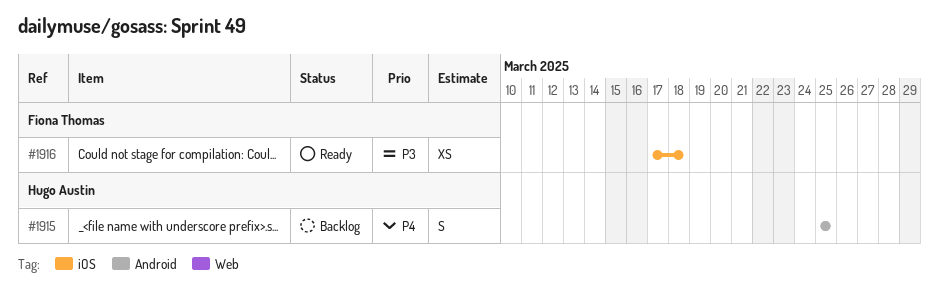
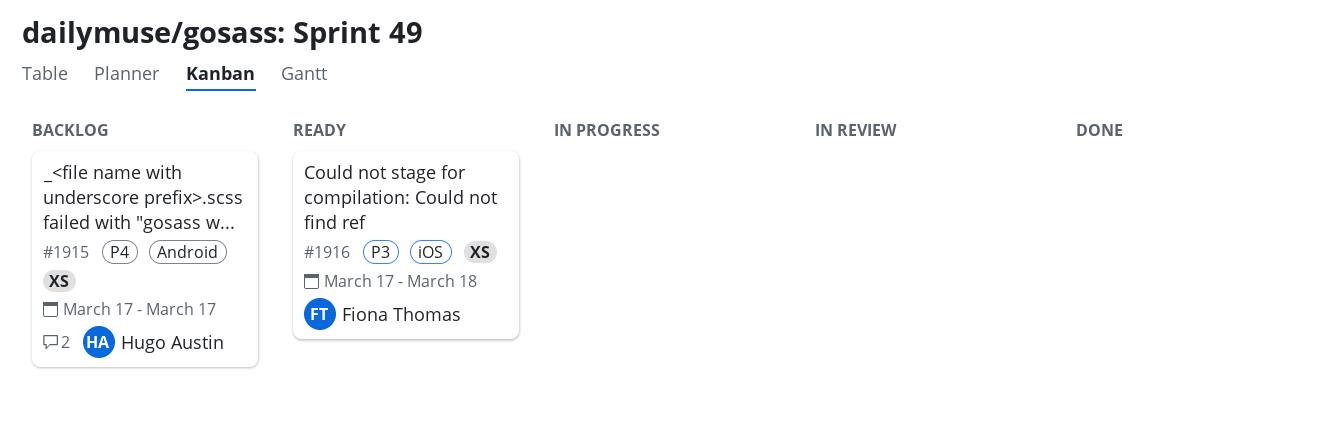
#1915, estimate: S -> XS
#1915, start: Mar 25 -> Mar 17
#1915, due: Mar 25 -> Mar 17

